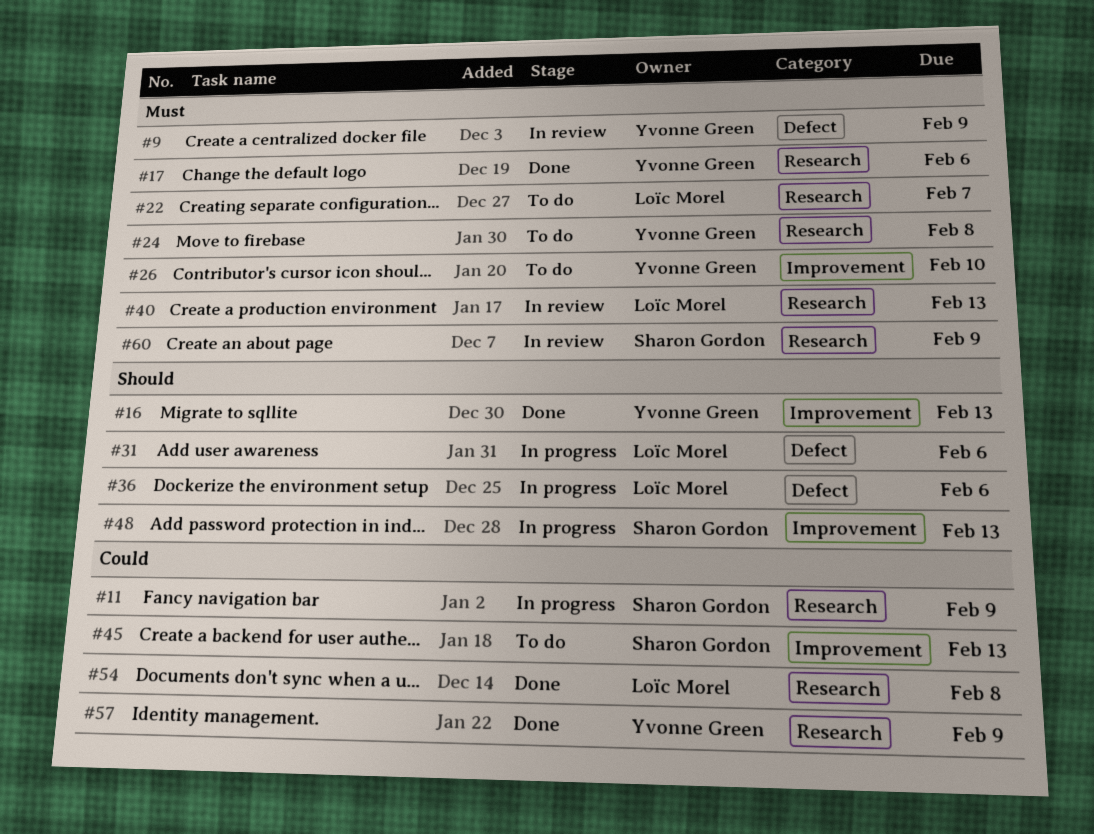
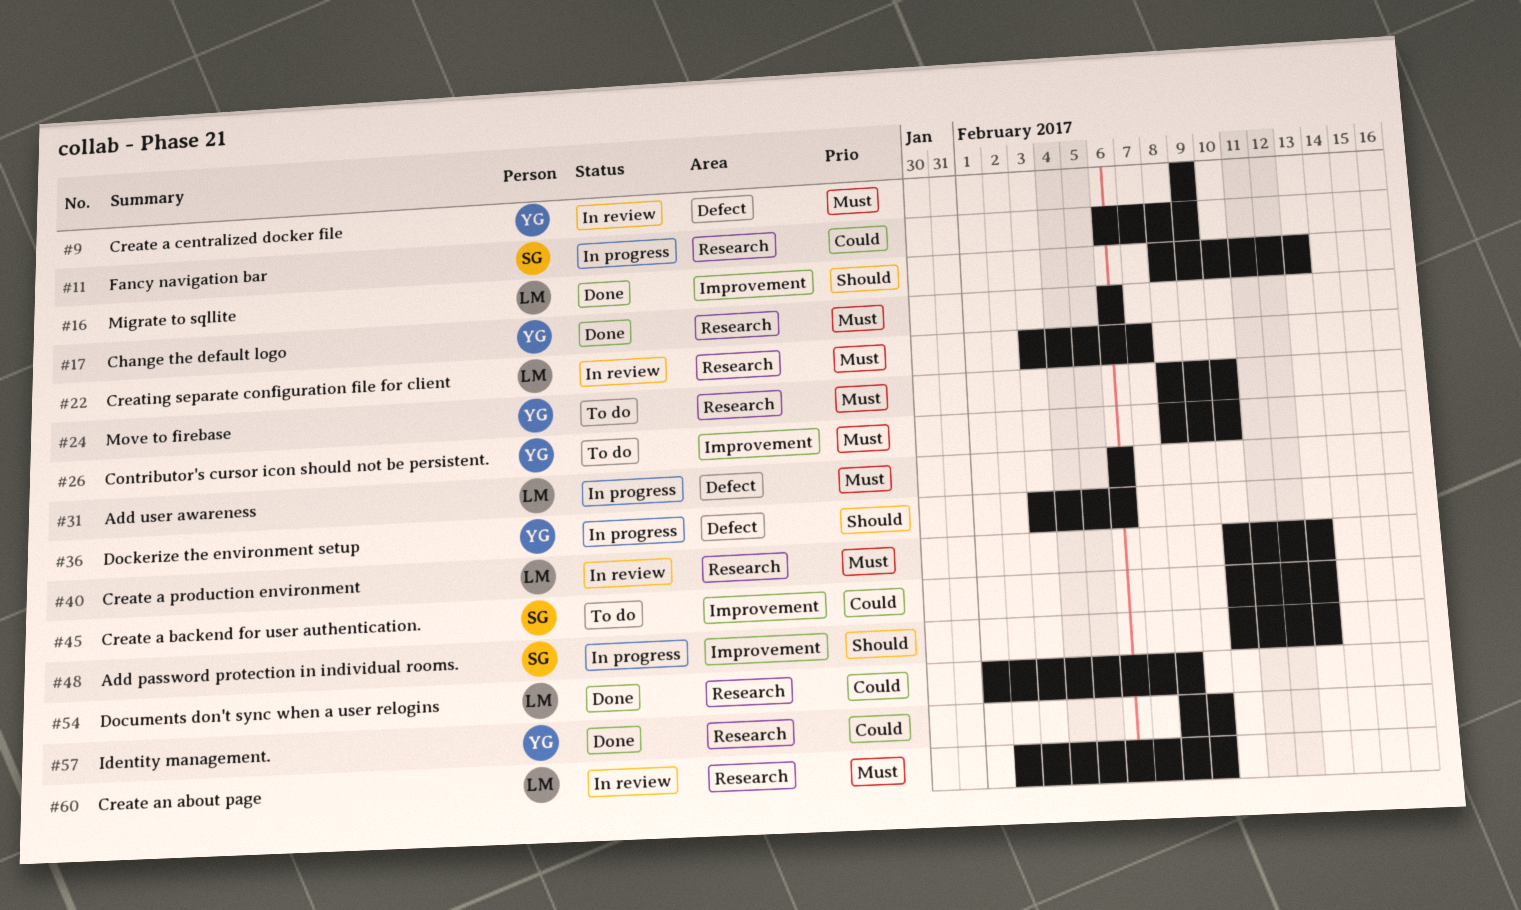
#16, owner: Yvonne Green -> Loïc Morel
#22, status: To do -> In review
#24, due: Feb 8 -> Feb 10
#31, priority: Should -> Must
#36, owner: Loïc Morel -> Yvonne Green
#60, owner: Sharon Gordon -> Loïc Morel

